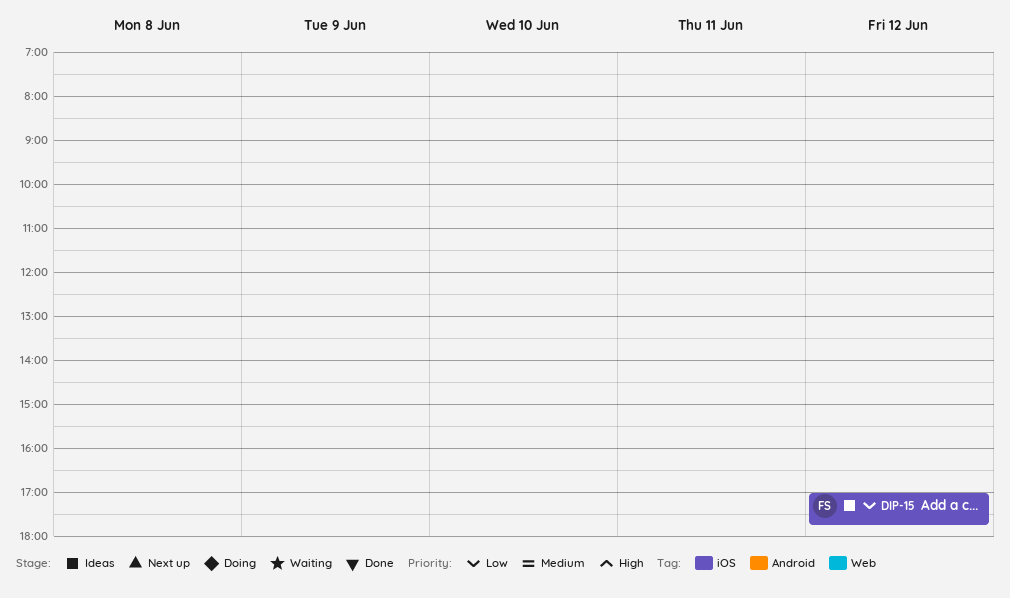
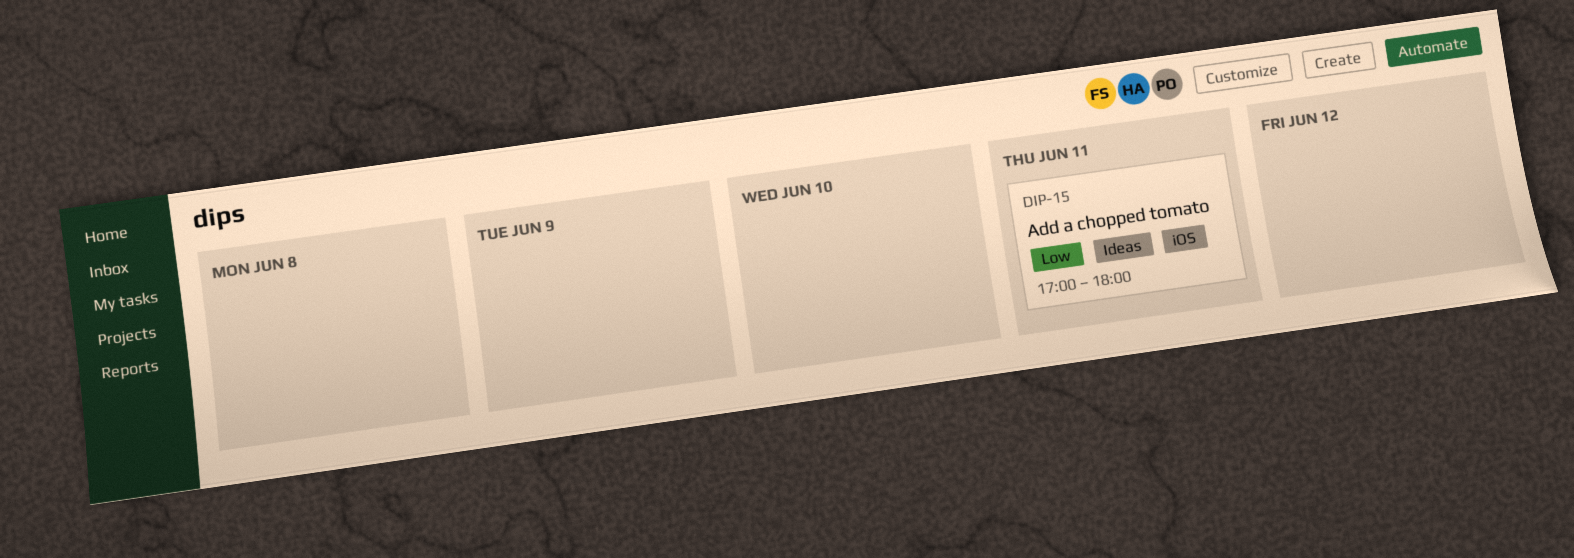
DIP-15, day: Jun 12 -> Jun 11
DIP-15, ends: 17:45 -> 18:00

